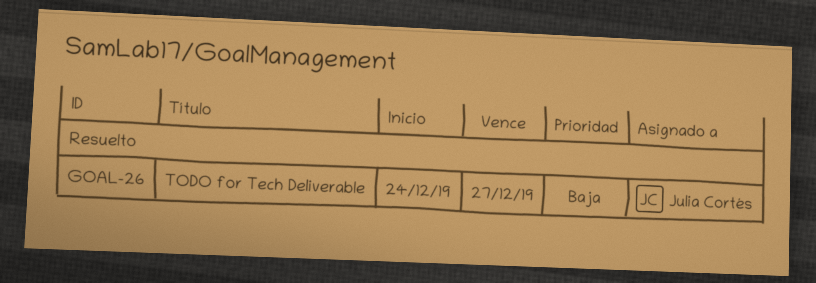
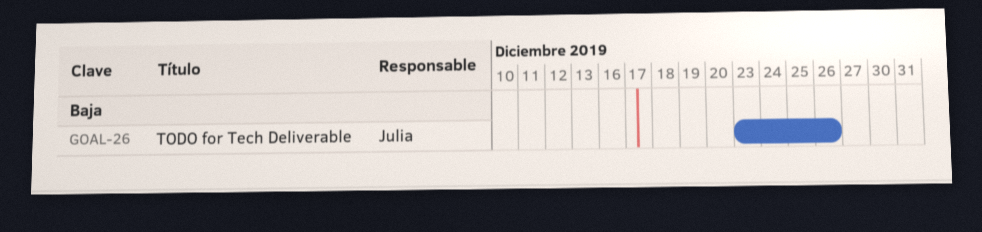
GOAL-26, start: Dec 24 -> Dec 23
GOAL-26, due: Dec 27 -> Dec 26

